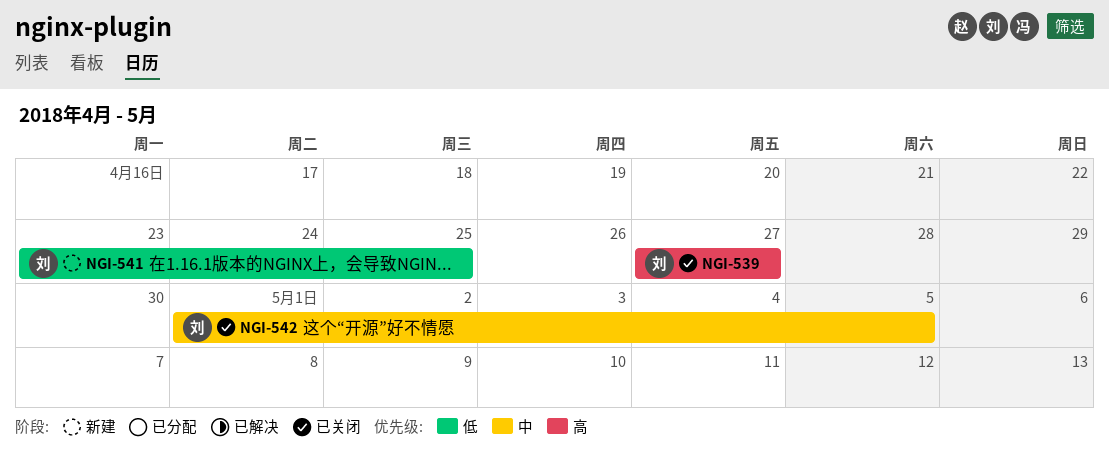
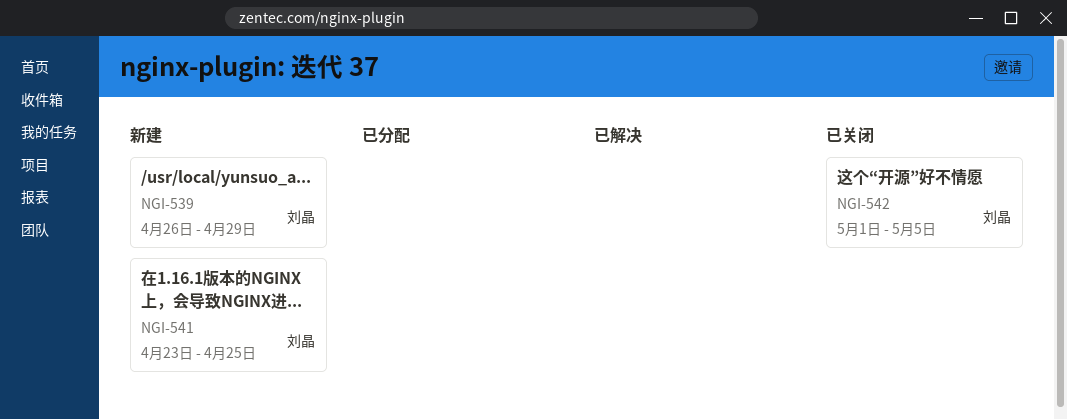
NGI-539, status: 已关闭 -> 新建
NGI-539, start: Apr 27 -> Apr 26
NGI-539, due: Apr 27 -> Apr 29

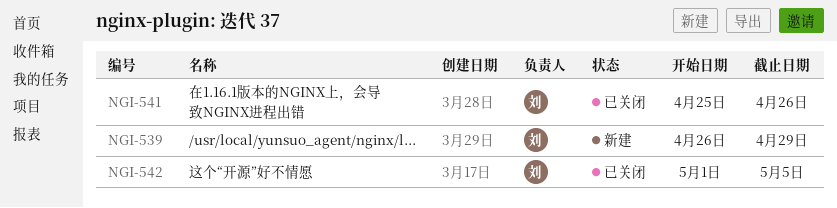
NGI-541, status: 新建 -> 已关闭
NGI-541, start: Apr 23 -> Apr 25
NGI-541, due: Apr 25 -> Apr 26

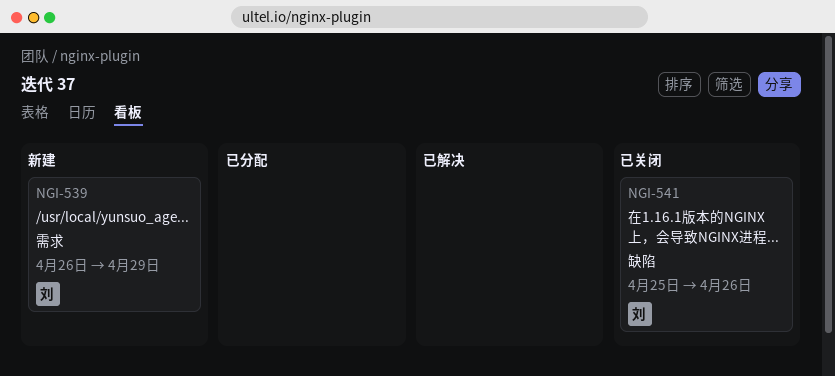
NGI-542: present -> none

